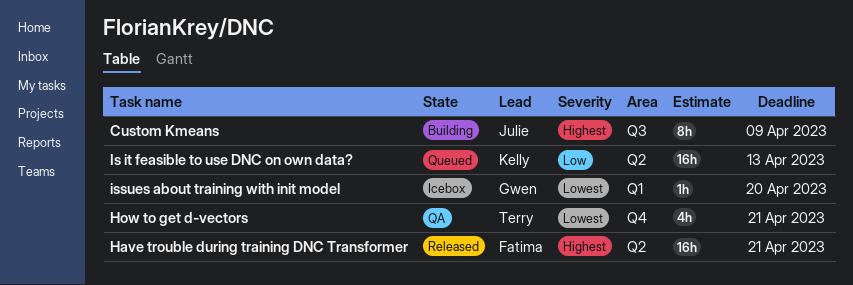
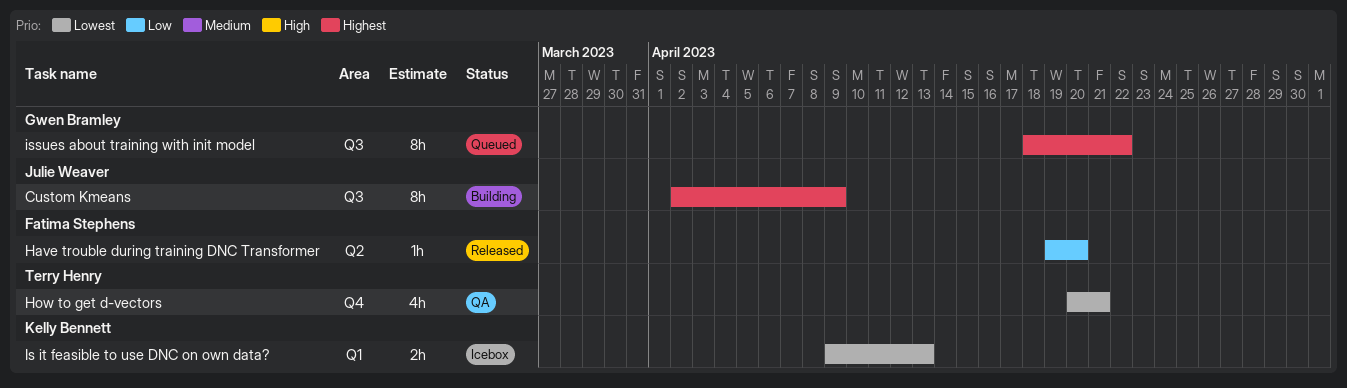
Have trouble during training DNC Transformer, priority: Highest -> Low
Have trouble during training DNC Transformer, estimate: 16h -> 1h
Have trouble during training DNC Transformer, due: Apr 21 -> Apr 20
Is it feasible to use DNC on own data?, status: Queued -> Icebox
Is it feasible to use DNC on own data?, priority: Low -> Lowest
Is it feasible to use DNC on own data?, label: Q2 -> Q1
Is it feasible to use DNC on own data?, estimate: 16h -> 2h
issues about training with init model, status: Icebox -> Queued
issues about training with init model, priority: Lowest -> Highest
issues about training with init model, label: Q1 -> Q3
issues about training with init model, estimate: 1h -> 8h
issues about training with init model, due: Apr 20 -> Apr 22

